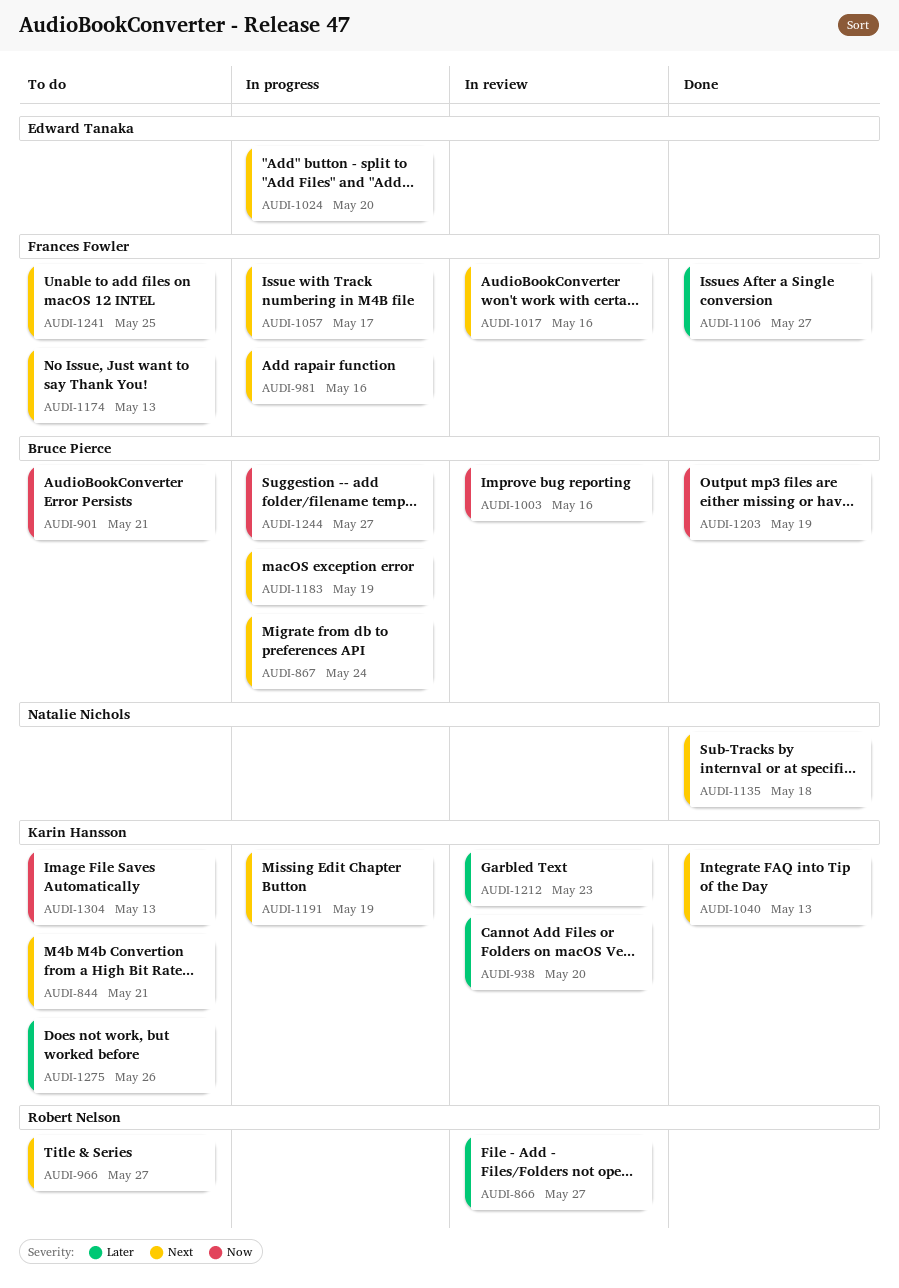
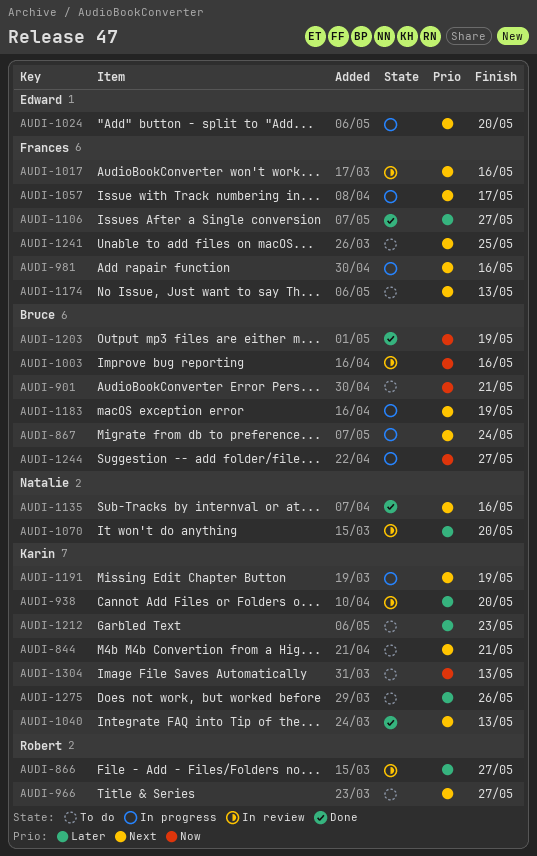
AUDI-1070: none -> present
AUDI-1135, due: May 18 -> May 16
AUDI-1212, status: In review -> To do

